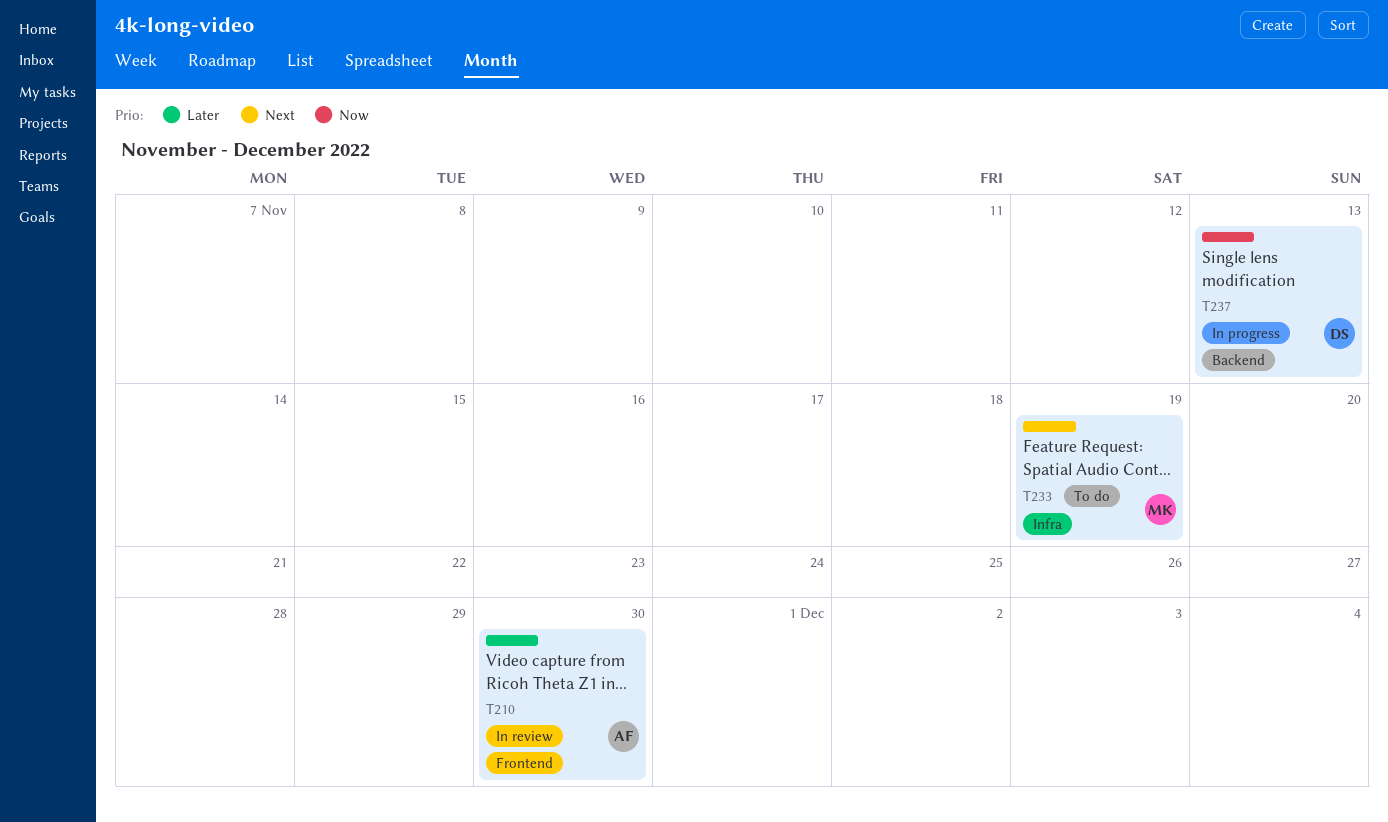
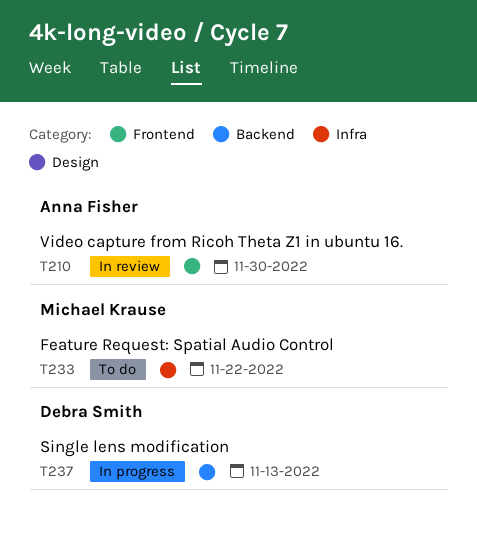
T233, due: Nov 19 -> Nov 22

